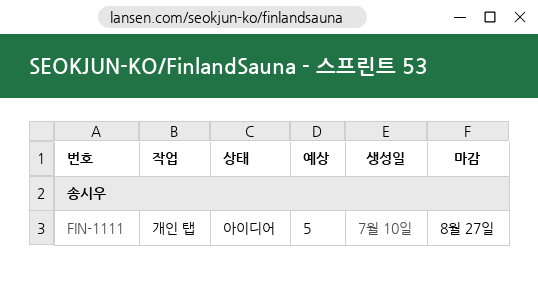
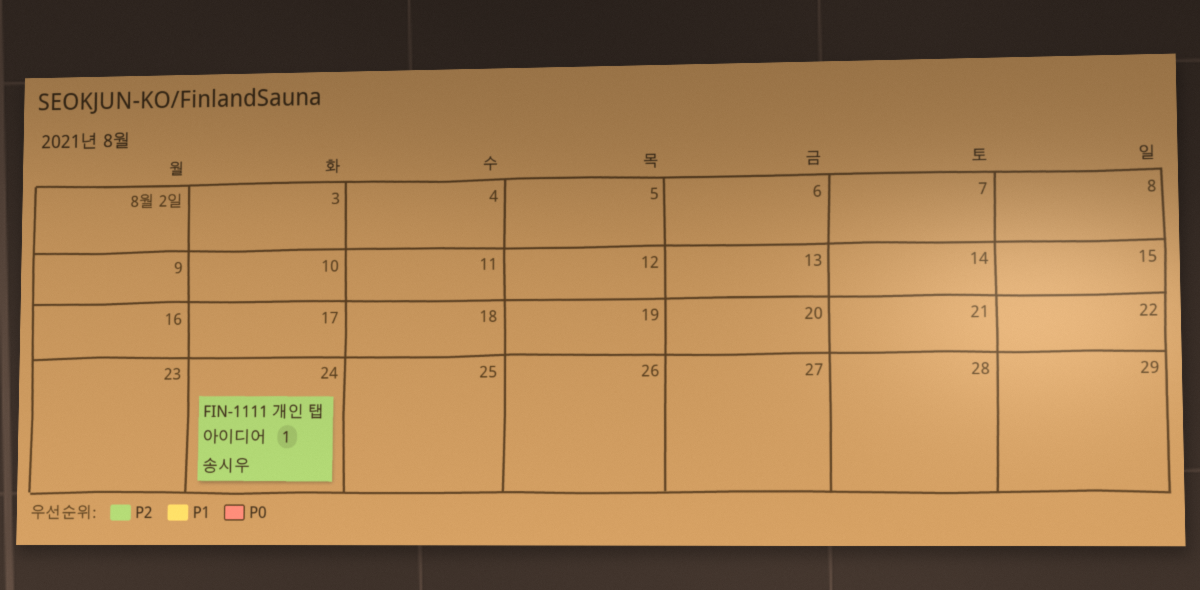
FIN-1111, estimate: 5 -> 1
FIN-1111, due: Aug 27 -> Aug 24

